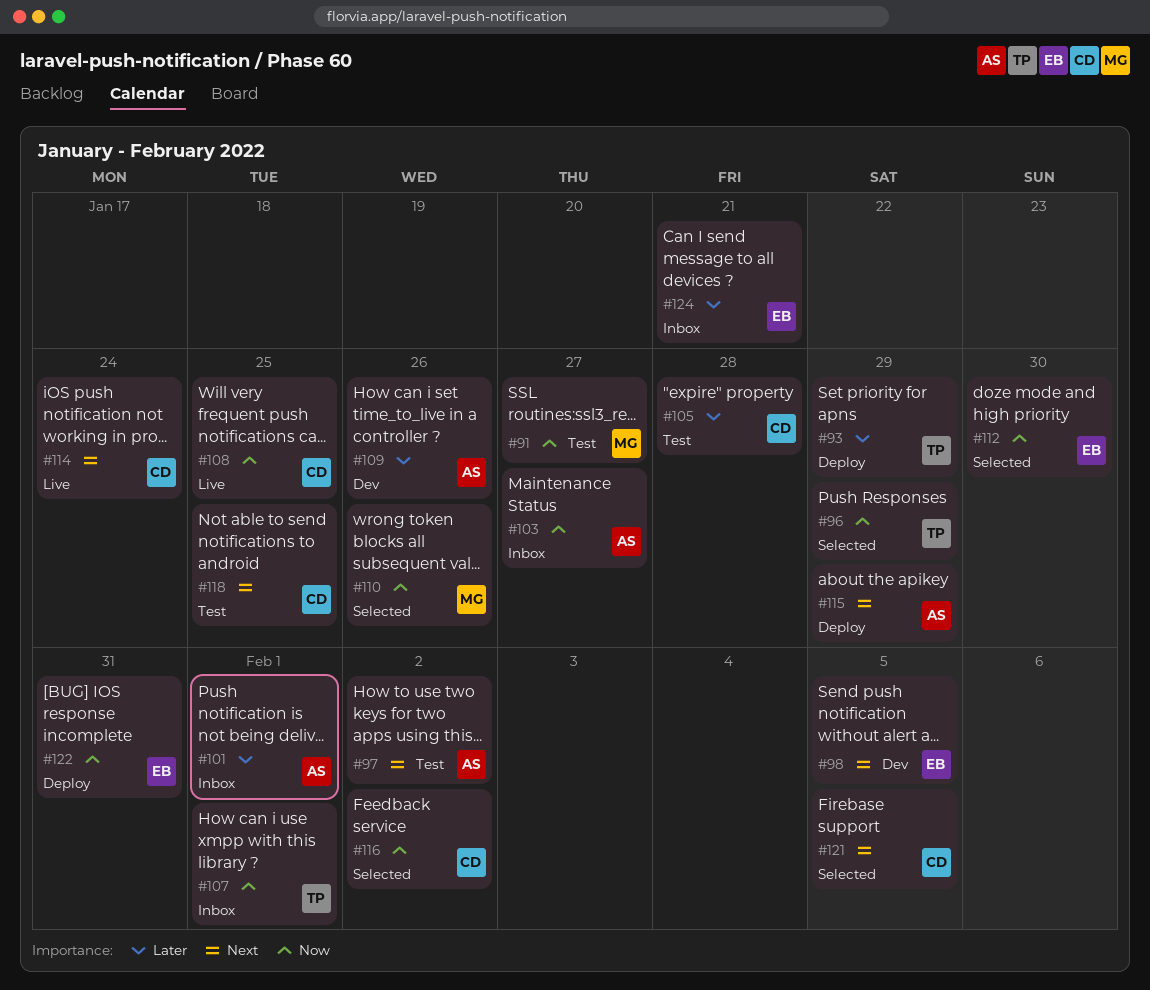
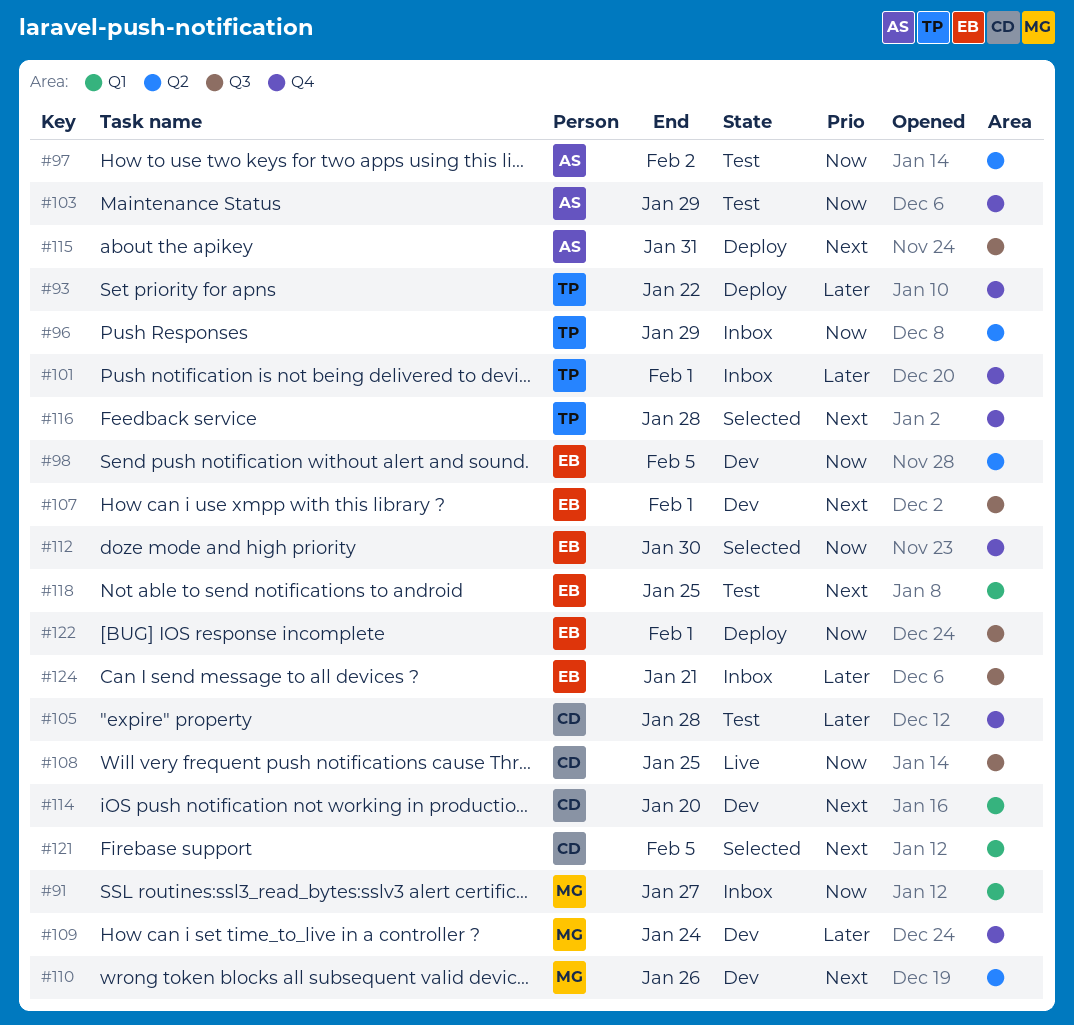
#91, status: Test -> Inbox
#93, due: Jan 29 -> Jan 22
#96, status: Selected -> Inbox
#97, priority: Next -> Now
#98, priority: Next -> Now
#101, owner: AS -> TP
#103, status: Inbox -> Test
#103, due: Jan 27 -> Jan 29
#107, status: Inbox -> Dev
#107, owner: TP -> EB
#107, priority: Now -> Next
#109, owner: AS -> MG
#109, due: Jan 26 -> Jan 24
#110, status: Selected -> Dev
#110, priority: Now -> Next
#114, status: Live -> Dev
#114, due: Jan 24 -> Jan 20
#115, due: Jan 29 -> Jan 31
#116, owner: CD -> TP
#116, priority: Now -> Next
#116, due: Feb 2 -> Jan 28
#118, owner: CD -> EB
#122, due: Jan 31 -> Feb 1

